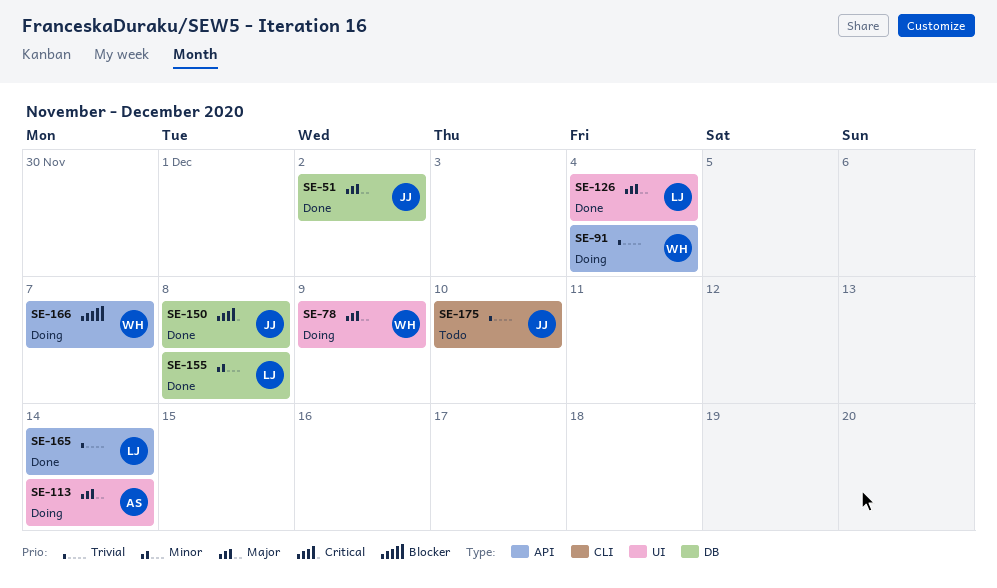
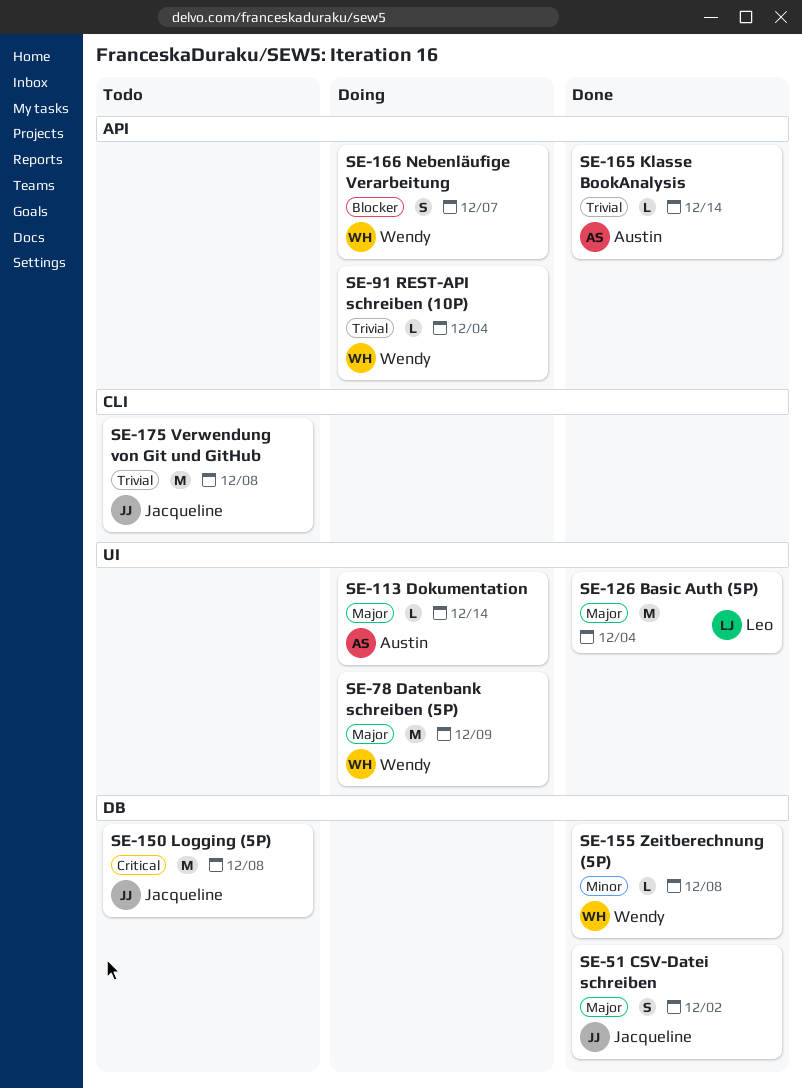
SE-150, status: Done -> Todo
SE-155, owner: Leo -> Wendy
SE-165, owner: Leo -> Austin
SE-175, due: Dec 10 -> Dec 8

